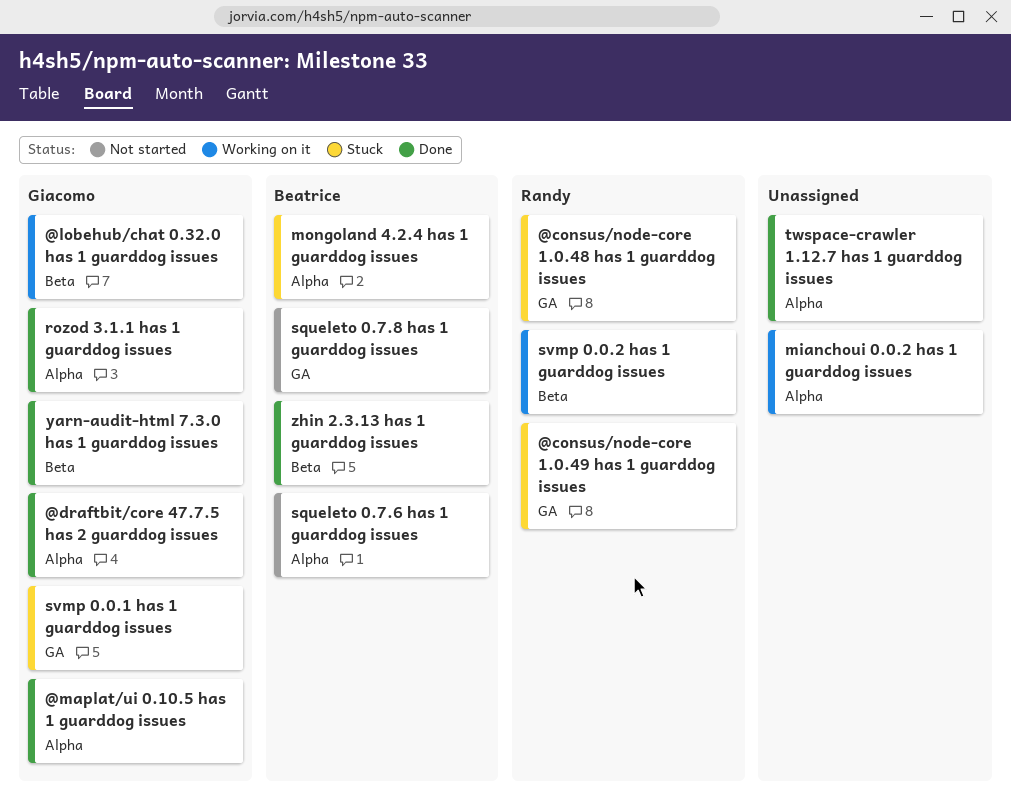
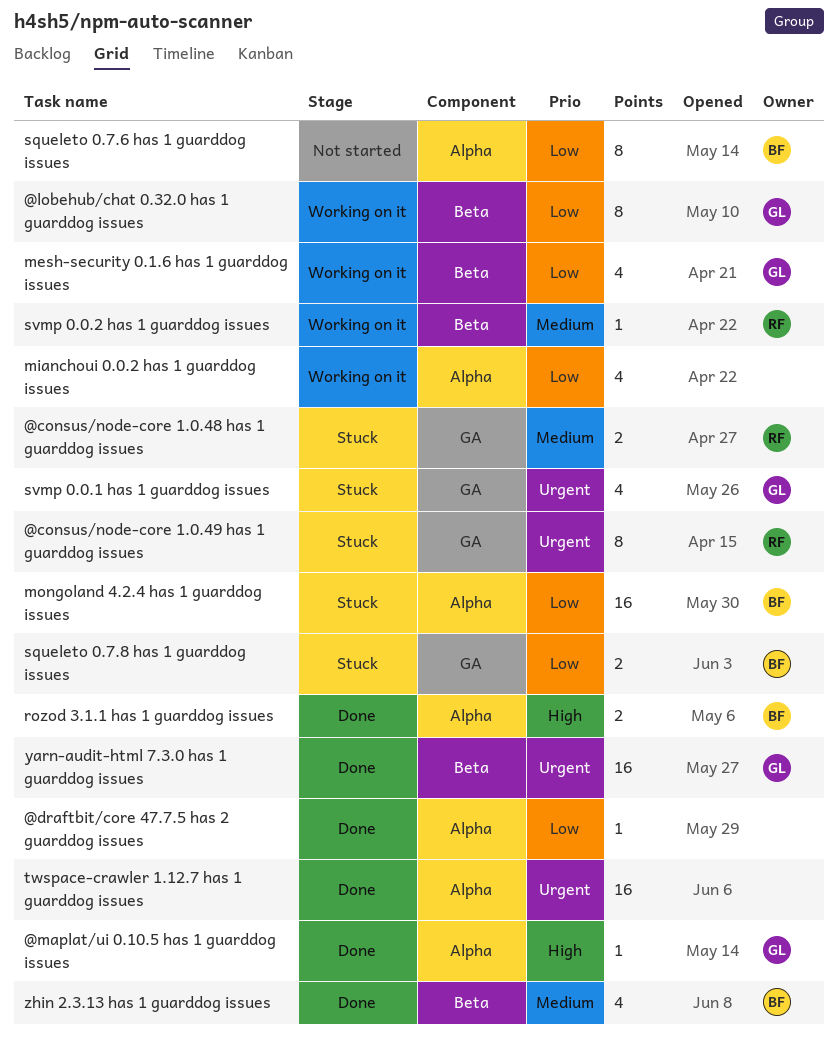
@draftbit/core 47.7.5 has 2 guarddog issues, owner: Giacomo -> none
mesh-security 0.1.6 has 1 guarddog issues: none -> present
rozod 3.1.1 has 1 guarddog issues, owner: Giacomo -> Beatrice
squeleto 0.7.8 has 1 guarddog issues, status: Not started -> Stuck

